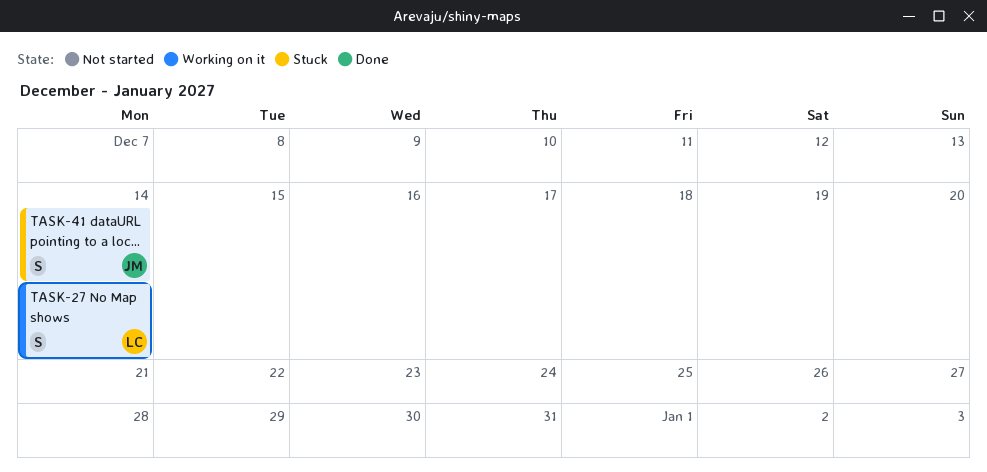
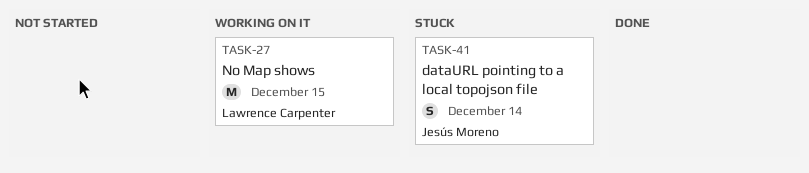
TASK-27, estimate: S -> M
TASK-27, due: Dec 14 -> Dec 15

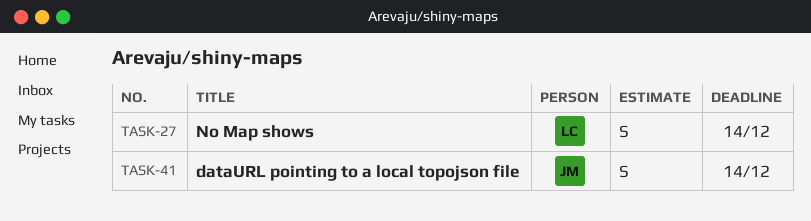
TASK-27, estimate: M -> S
TASK-27, due: Dec 15 -> Dec 14

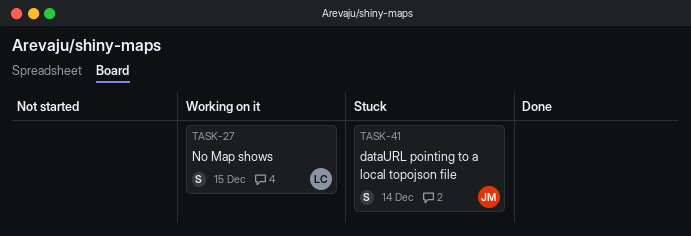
TASK-27, due: Dec 14 -> Dec 15

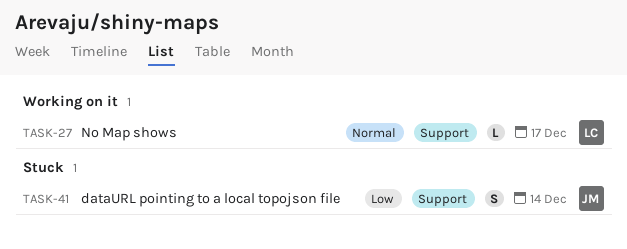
TASK-27, estimate: S -> L
TASK-27, due: Dec 15 -> Dec 17

